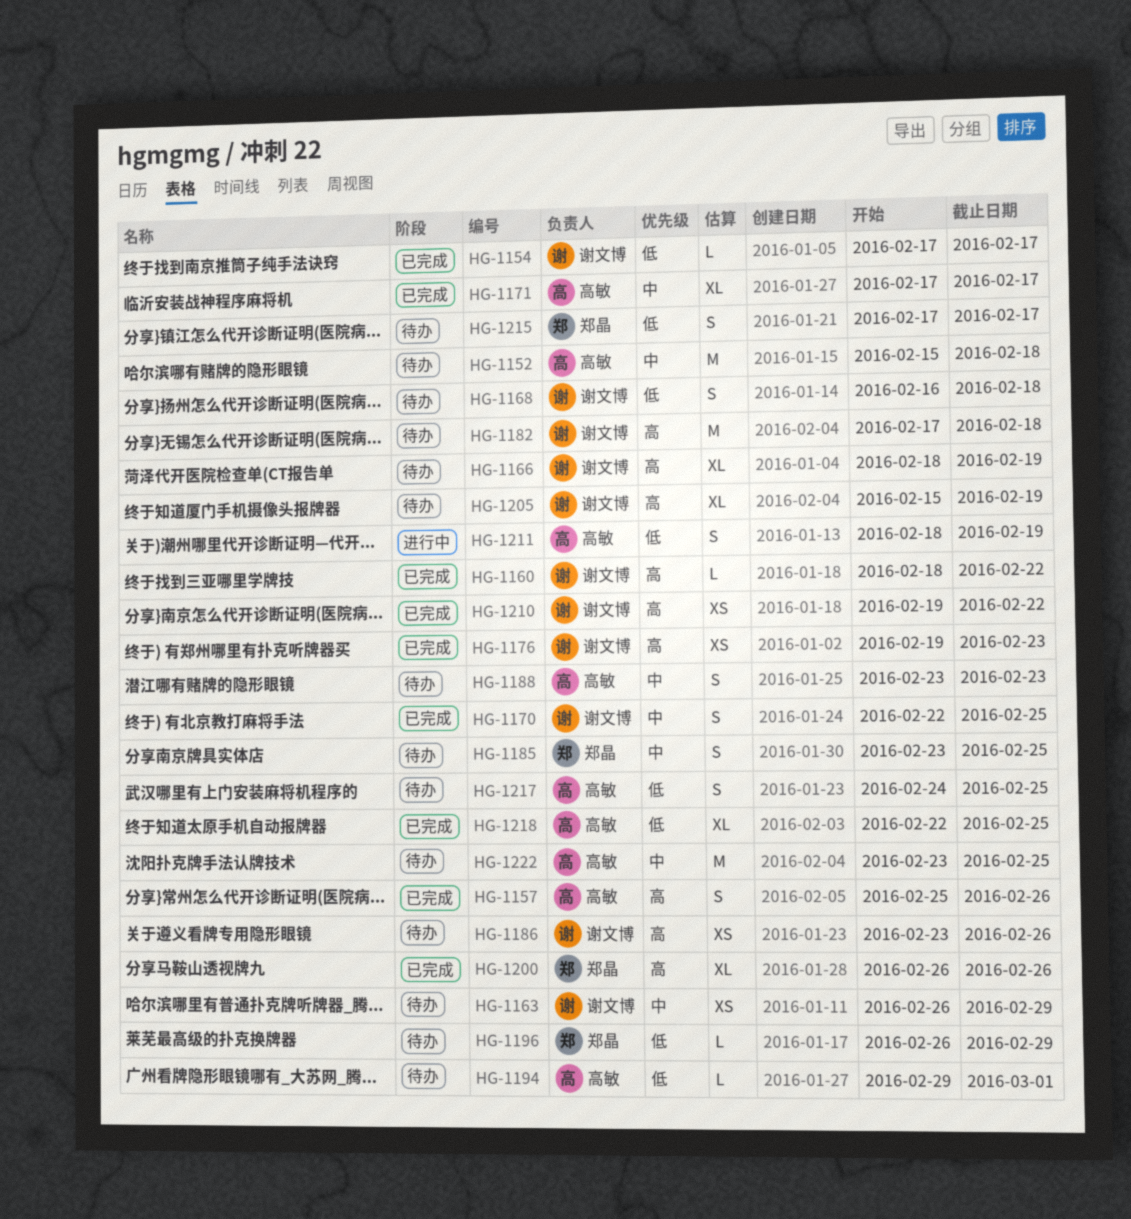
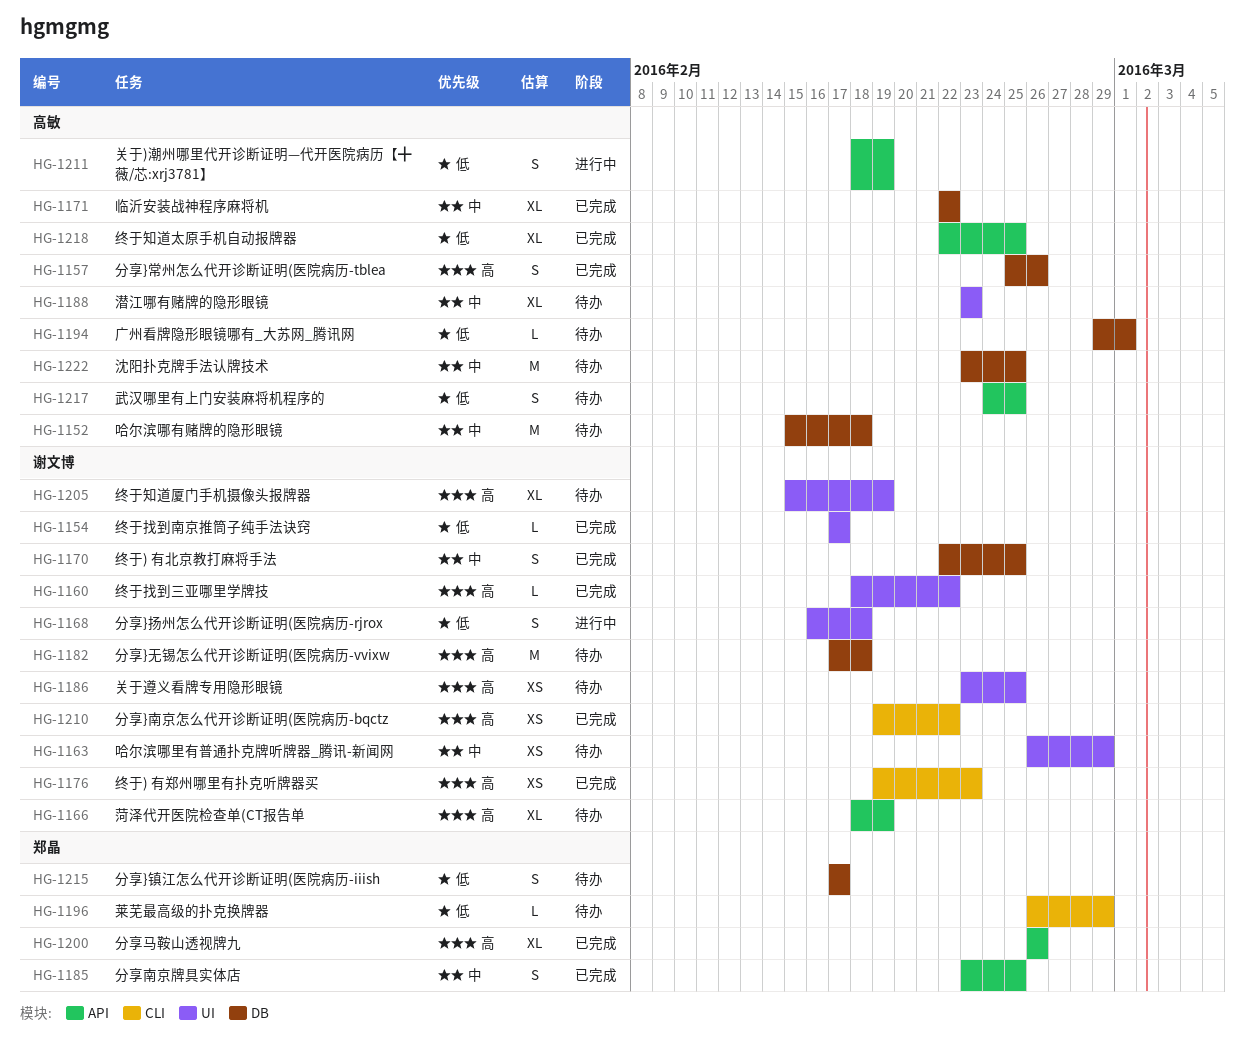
HG-1168, status: 待办 -> 进行中
HG-1171, start: Feb 17 -> Feb 22
HG-1171, due: Feb 17 -> Feb 22
HG-1185, status: 待办 -> 已完成
HG-1186, due: Feb 26 -> Feb 25
HG-1188, estimate: S -> XL

